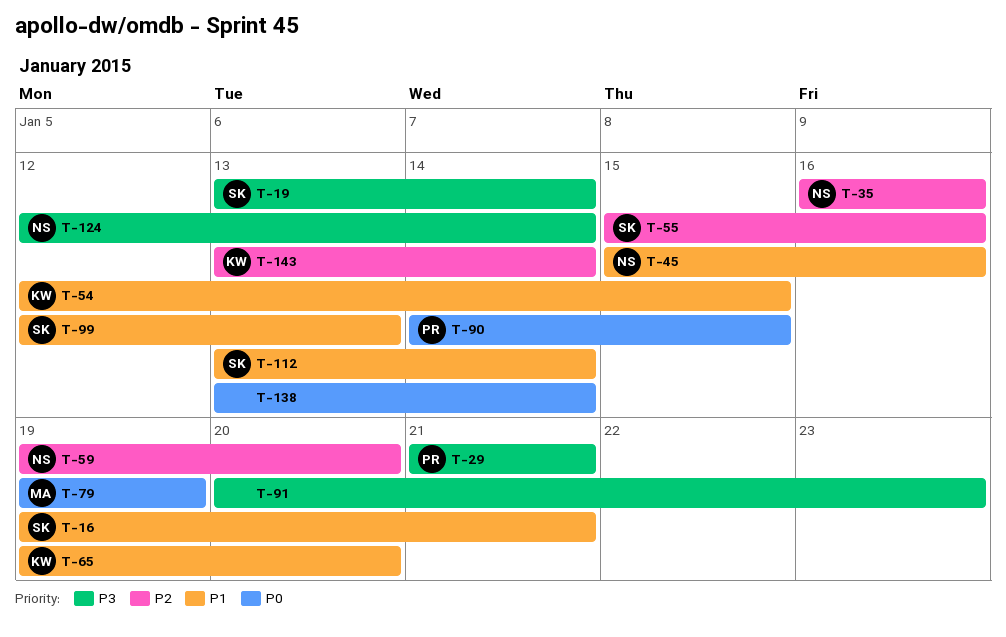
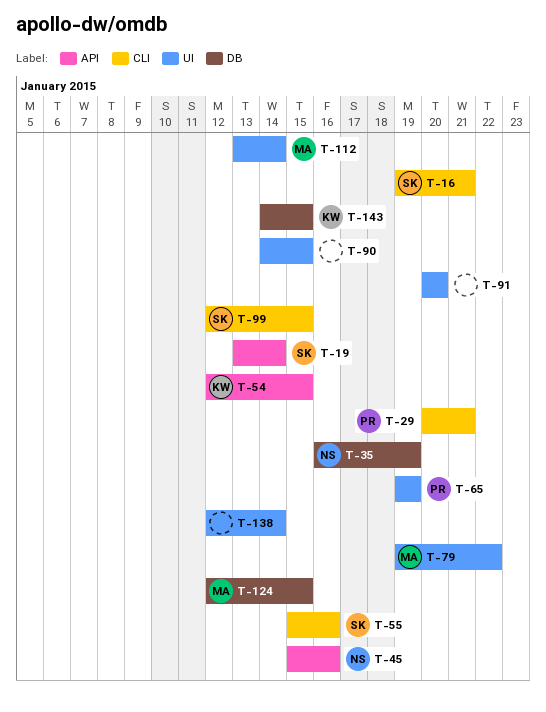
T-29, start: Jan 21 -> Jan 20
T-35, due: Jan 16 -> Jan 19
T-59: present -> none
T-65, owner: KW -> PR
T-65, due: Jan 20 -> Jan 19
T-79, due: Jan 19 -> Jan 22
T-90, owner: PR -> none
T-91, due: Jan 23 -> Jan 20
T-99, due: Jan 13 -> Jan 15
T-112, owner: SK -> MA
T-124, owner: NS -> MA
T-124, due: Jan 14 -> Jan 15
T-138, start: Jan 13 -> Jan 12
T-143, start: Jan 13 -> Jan 14
T-143, due: Jan 14 -> Jan 15

